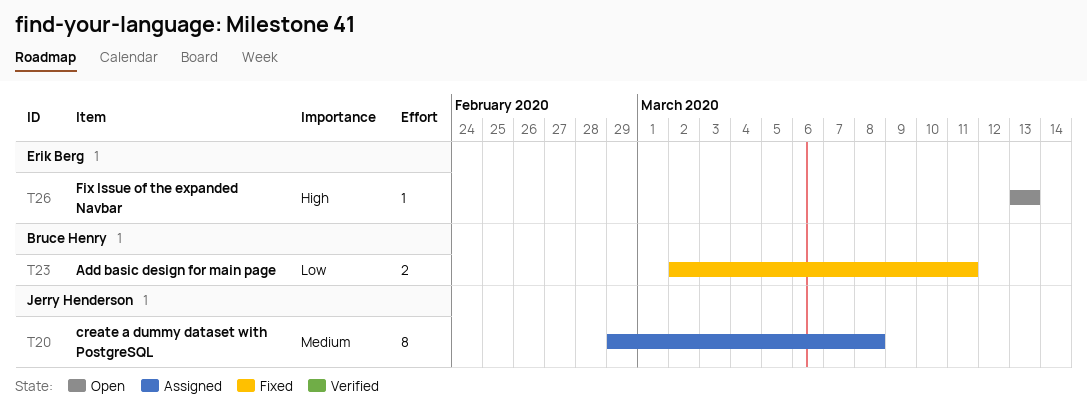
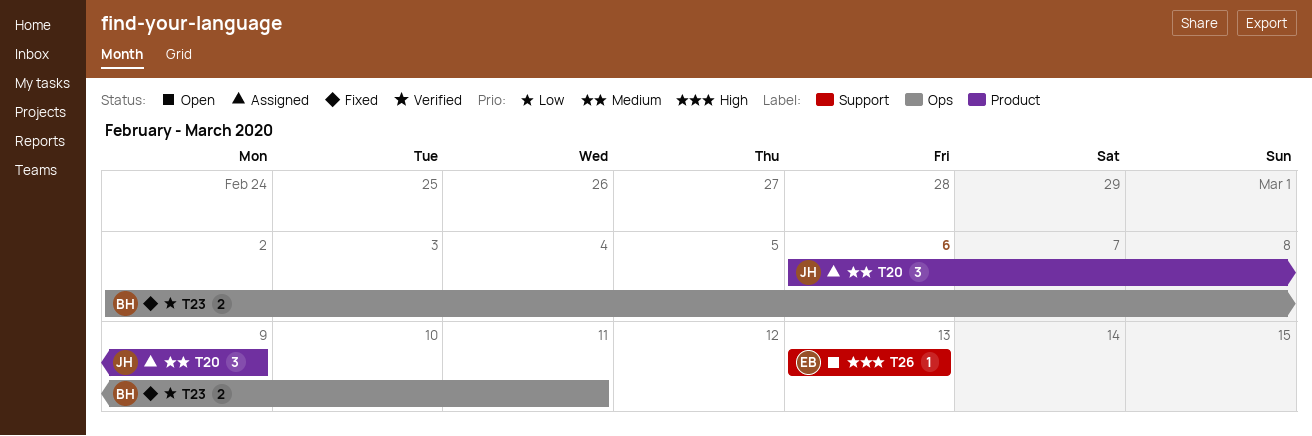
T20, estimate: 8 -> 3
T20, start: Feb 29 -> Mar 6
T20, due: Mar 8 -> Mar 9

